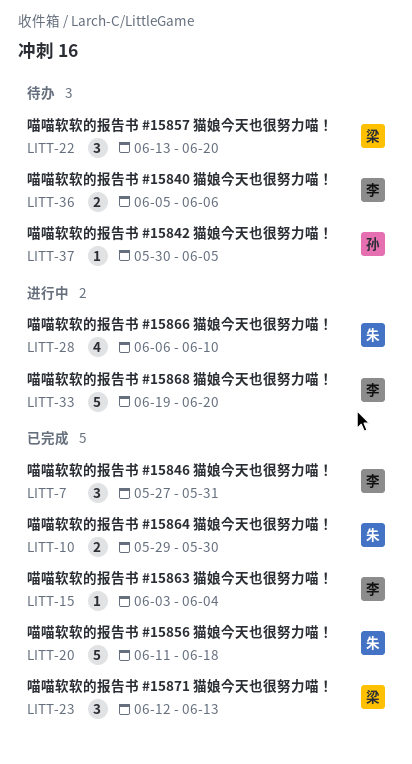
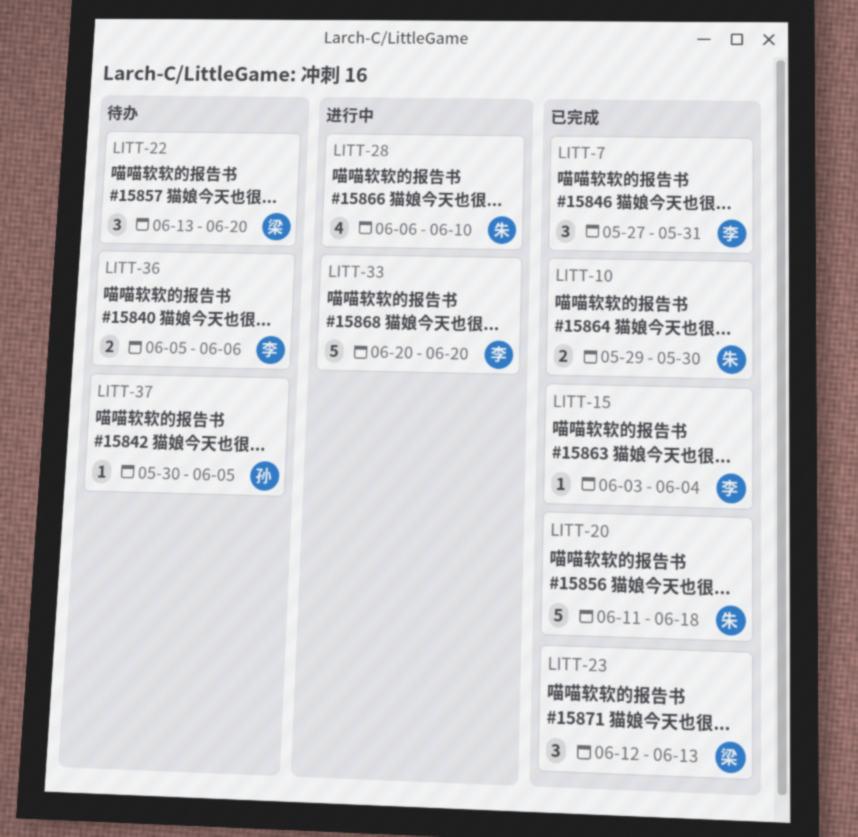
LITT-33, start: Jun 19 -> Jun 20

